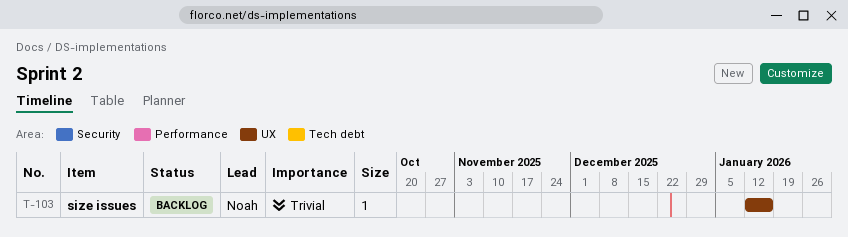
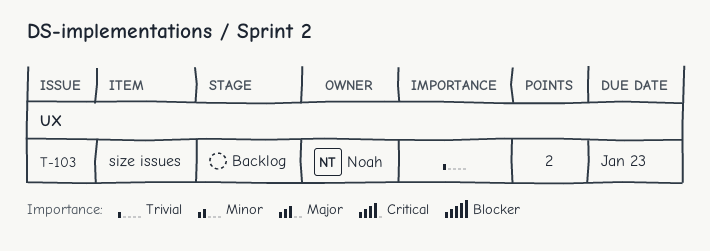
T-103, estimate: 1 -> 2
T-103, due: Jan 16 -> Jan 23

